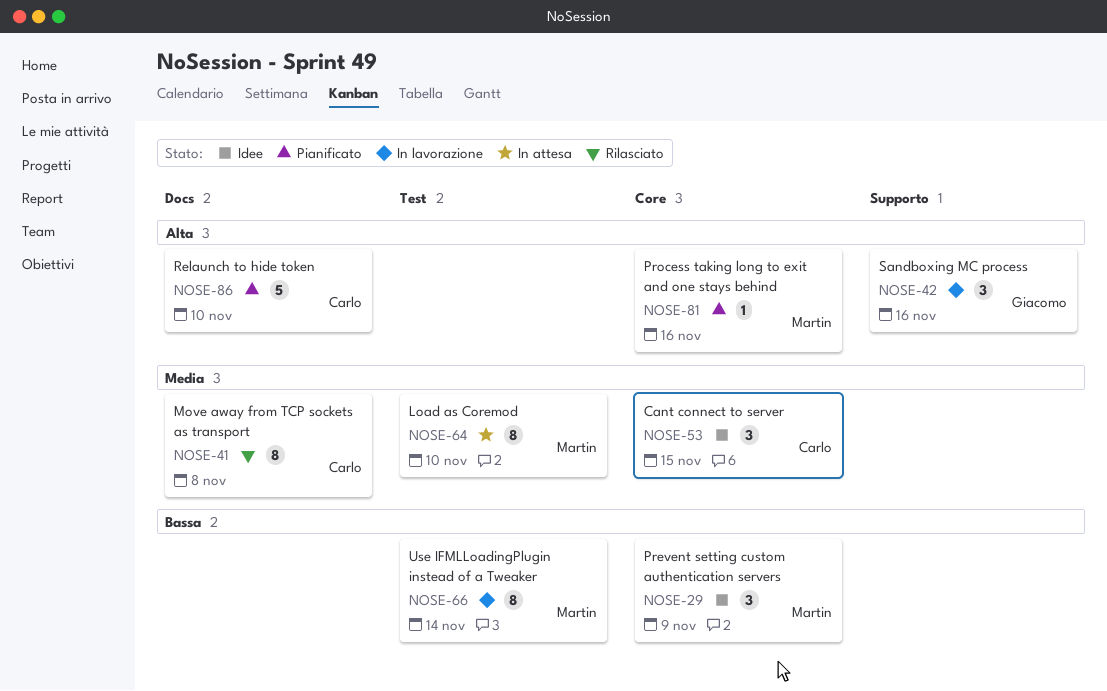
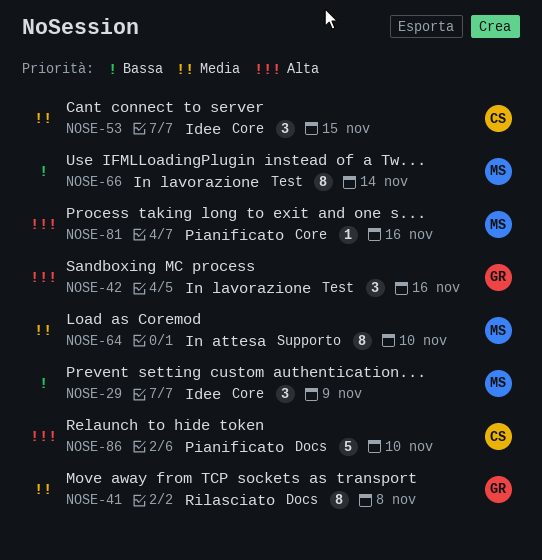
NOSE-41, owner: Carlo -> Giacomo
NOSE-42, label: Supporto -> Test
NOSE-64, label: Test -> Supporto

